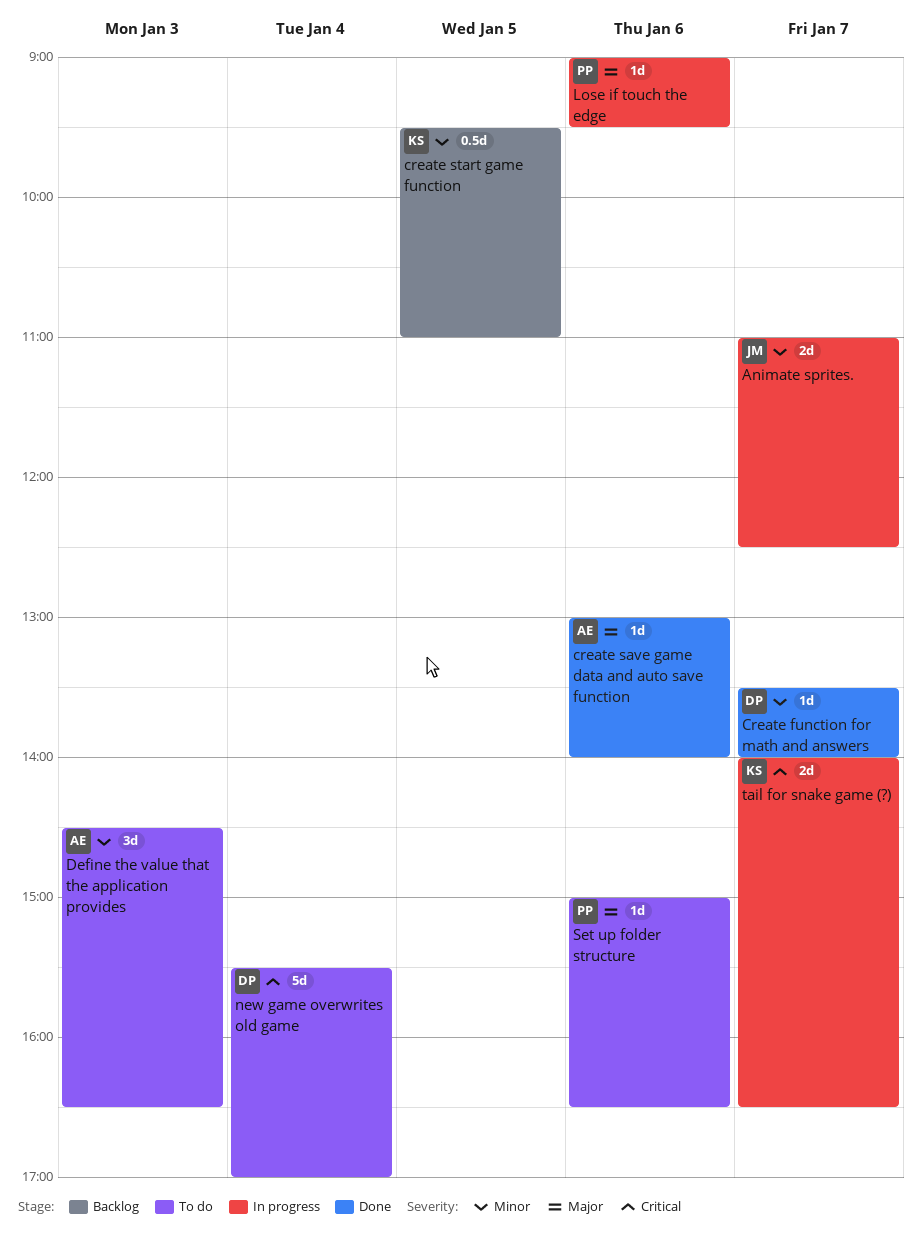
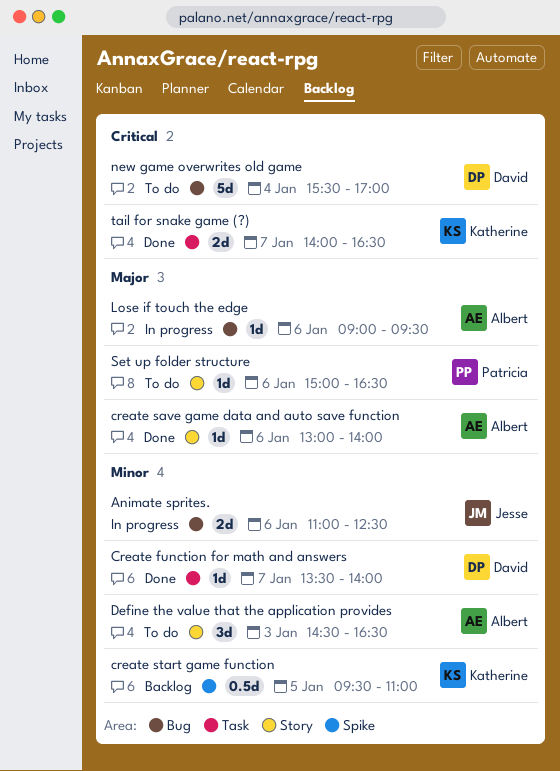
Animate sprites., day: Jan 7 -> Jan 6
Lose if touch the edge, owner: Patricia -> Albert
tail for snake game (?), status: In progress -> Done

